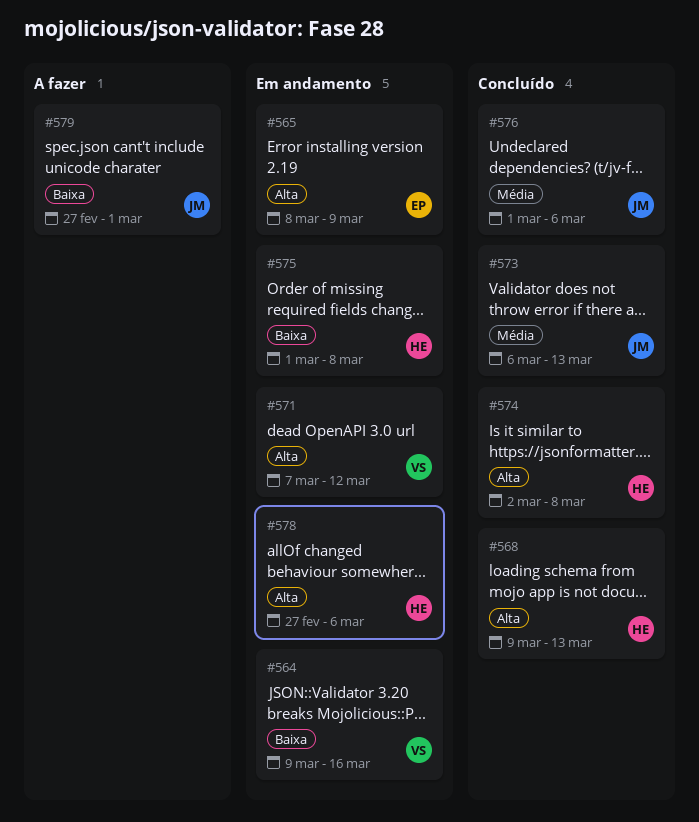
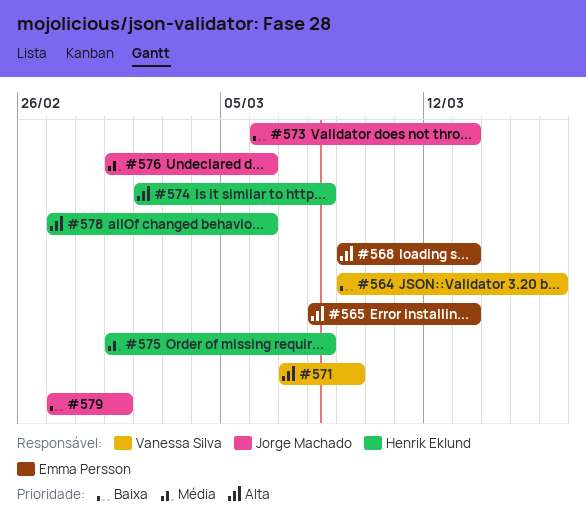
#565, due: Mar 9 -> Mar 13
#568, owner: Henrik Eklund -> Emma Persson
#571, due: Mar 12 -> Mar 9
#573, priority: Média -> Baixa
#575, priority: Baixa -> Média

